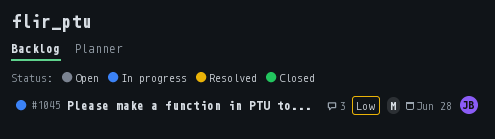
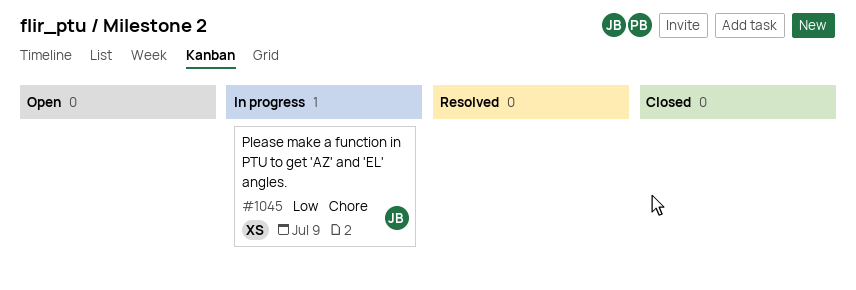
#1045, estimate: M -> XS
#1045, due: Jun 28 -> Jul 9

